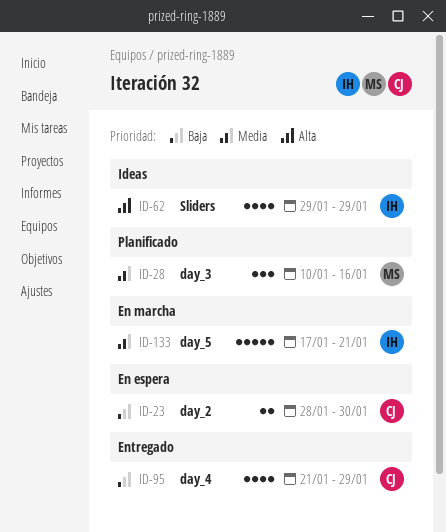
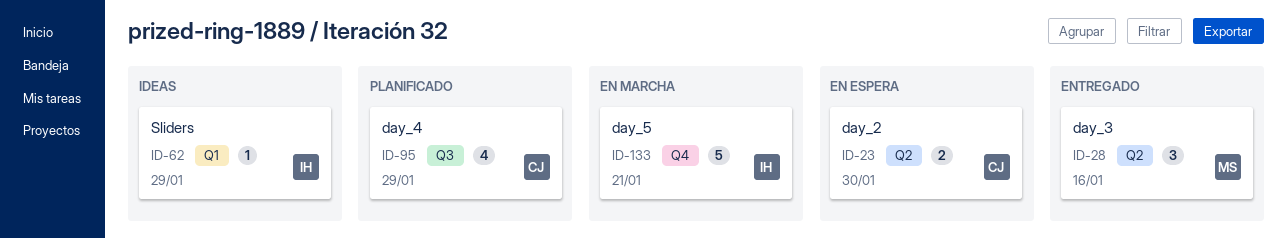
ID-28, status: Planificado -> Entregado
ID-62, estimate: 4 -> 1
ID-95, status: Entregado -> Planificado

